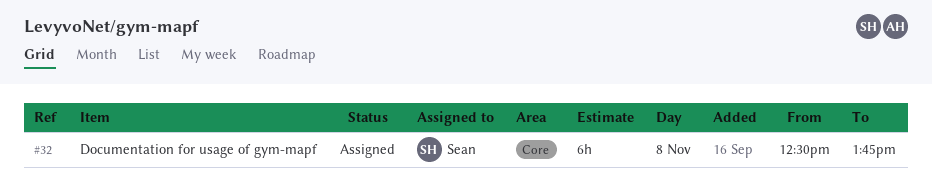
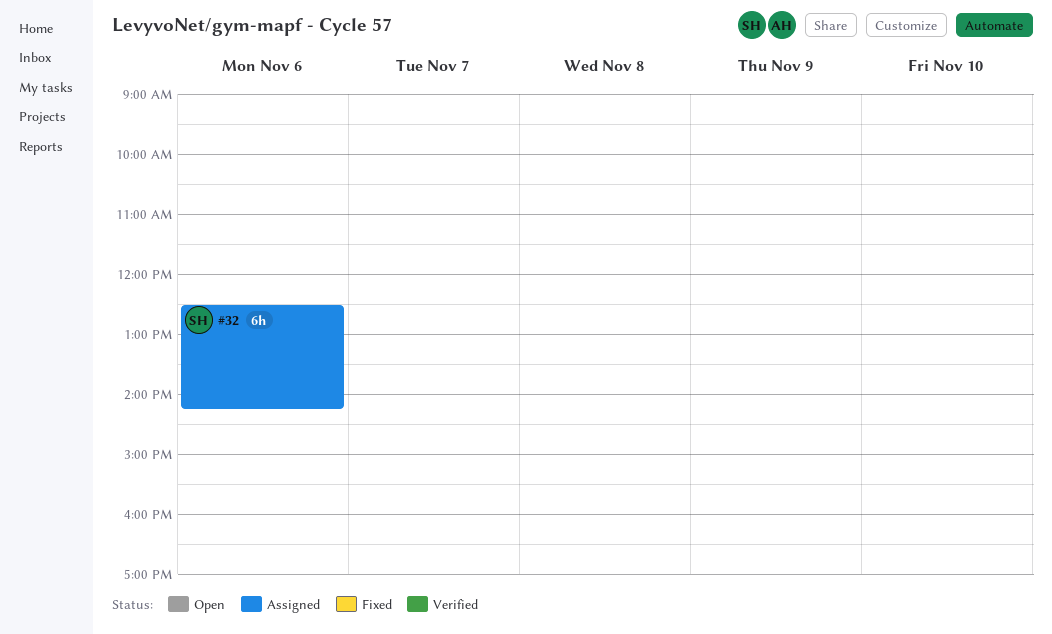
#32, day: Nov 8 -> Nov 6
#32, ends: 13:45 -> 14:15

